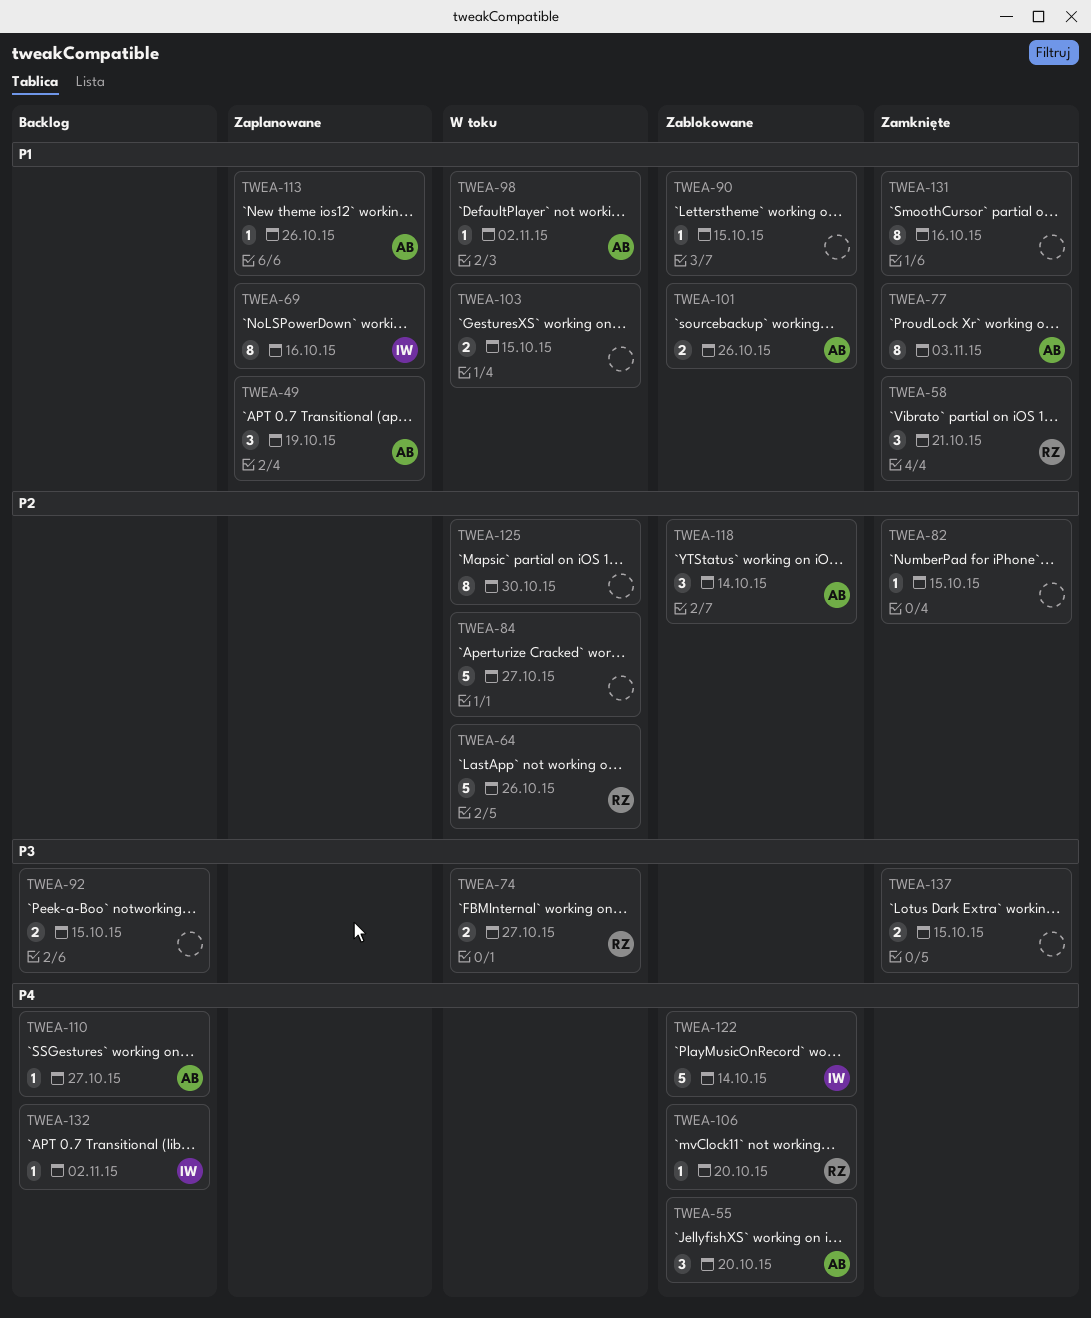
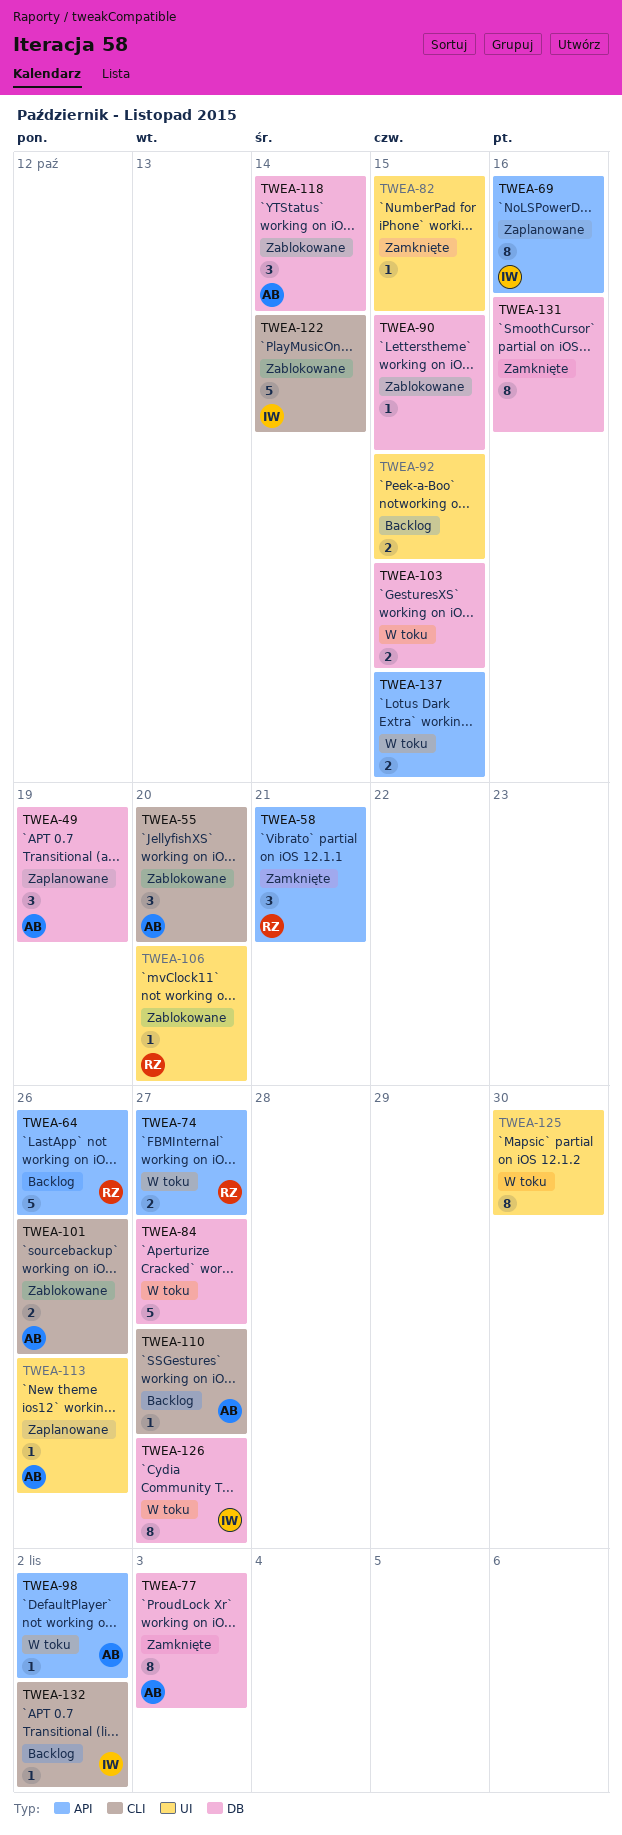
TWEA-64, status: W toku -> Backlog
TWEA-126: none -> present
TWEA-137, status: Zamknięte -> W toku

